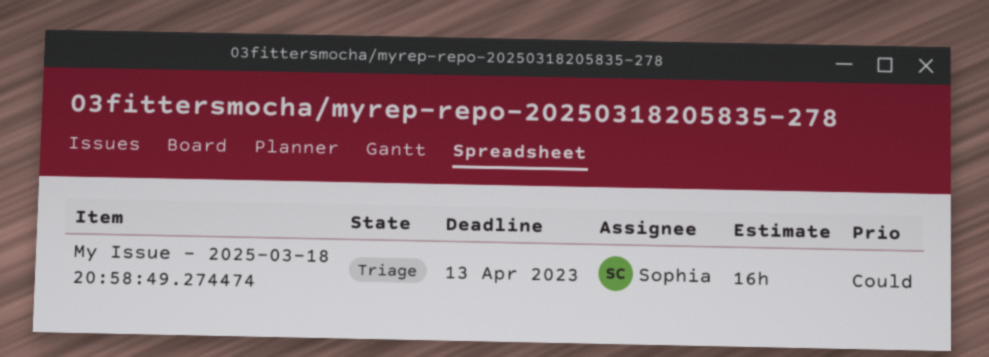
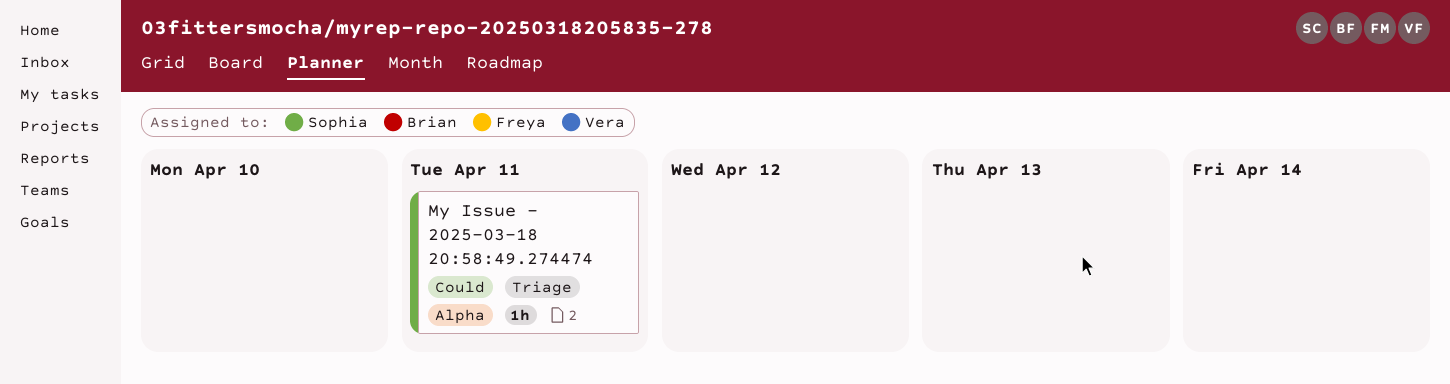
My Issue - 2025-03-18 20:58:49.274474, estimate: 16h -> 1h
My Issue - 2025-03-18 20:58:49.274474, due: Apr 13 -> Apr 11

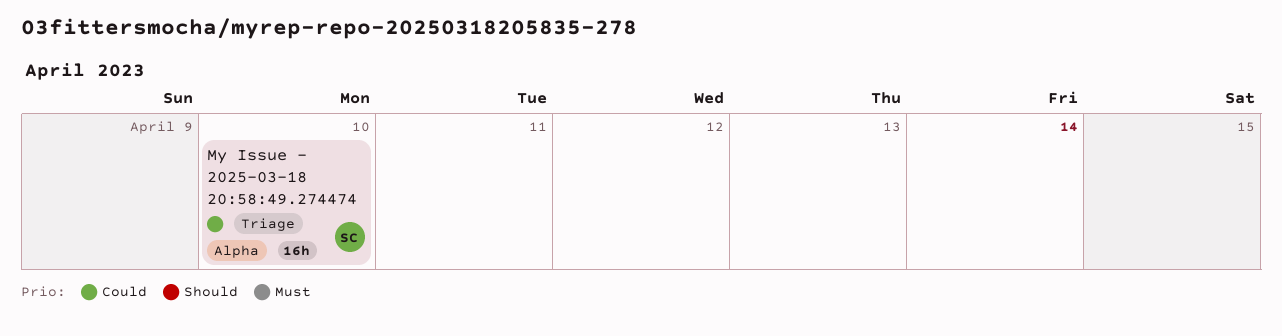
My Issue - 2025-03-18 20:58:49.274474, estimate: 1h -> 16h
My Issue - 2025-03-18 20:58:49.274474, due: Apr 11 -> Apr 10

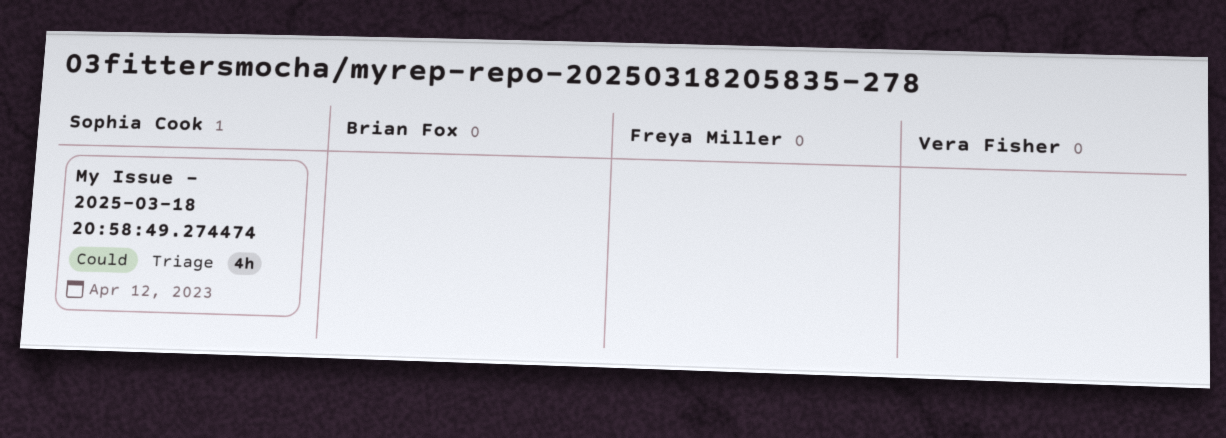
My Issue - 2025-03-18 20:58:49.274474, estimate: 16h -> 4h
My Issue - 2025-03-18 20:58:49.274474, due: Apr 10 -> Apr 12

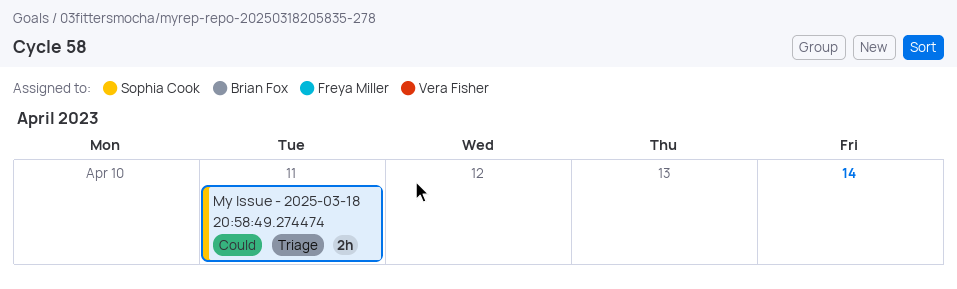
My Issue - 2025-03-18 20:58:49.274474, estimate: 4h -> 2h
My Issue - 2025-03-18 20:58:49.274474, due: Apr 12 -> Apr 11

